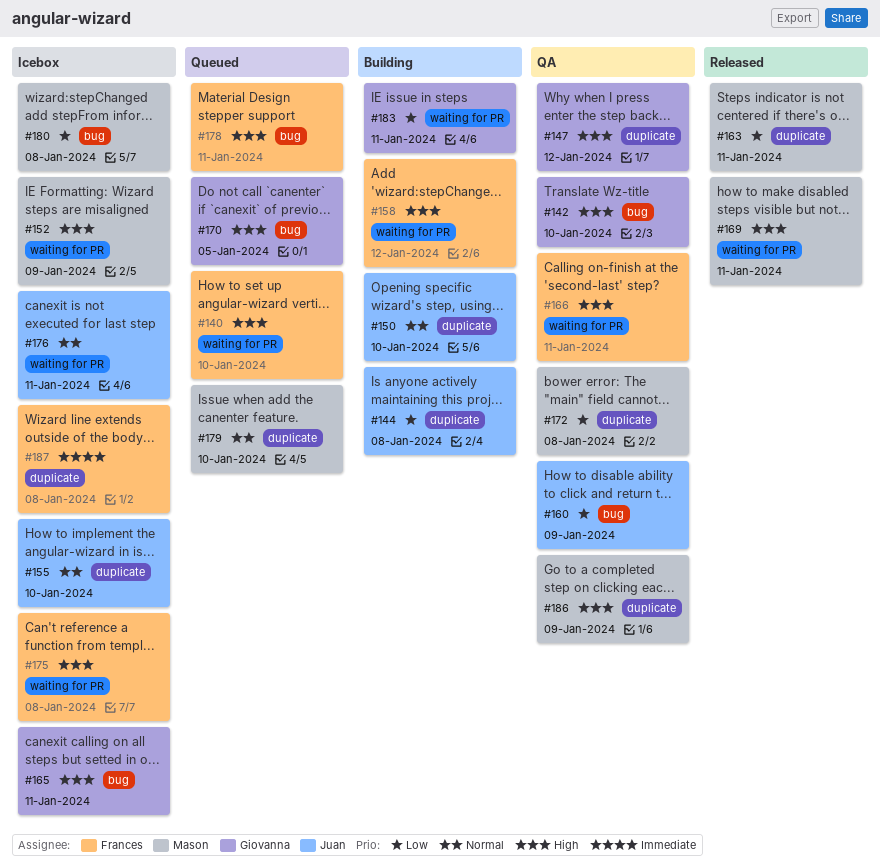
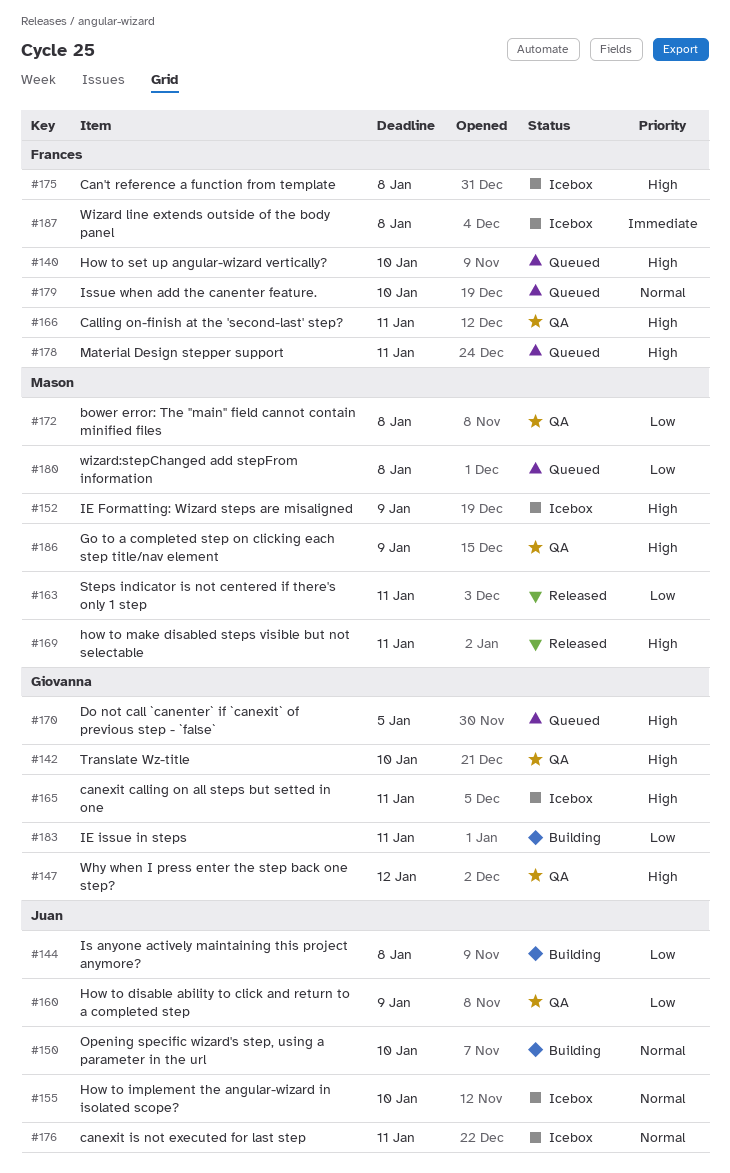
#158: present -> none
#179, owner: Mason -> Frances
#180, status: Icebox -> Queued

